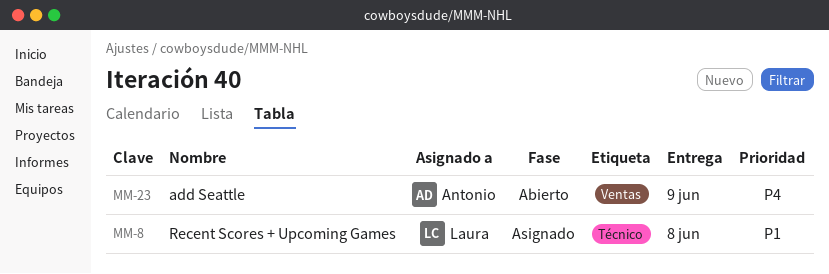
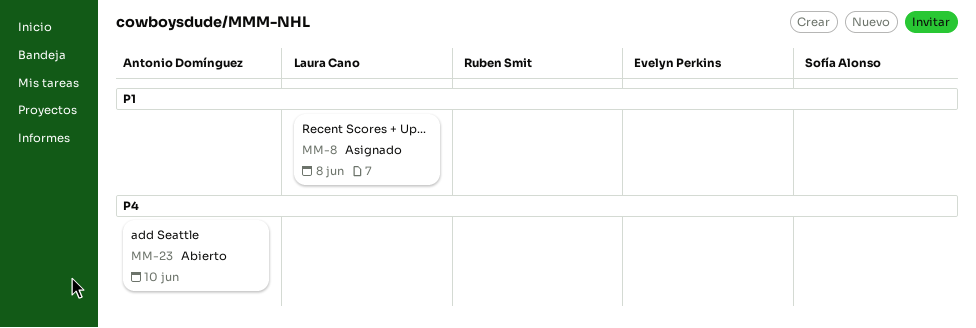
MM-23, due: Jun 9 -> Jun 10

